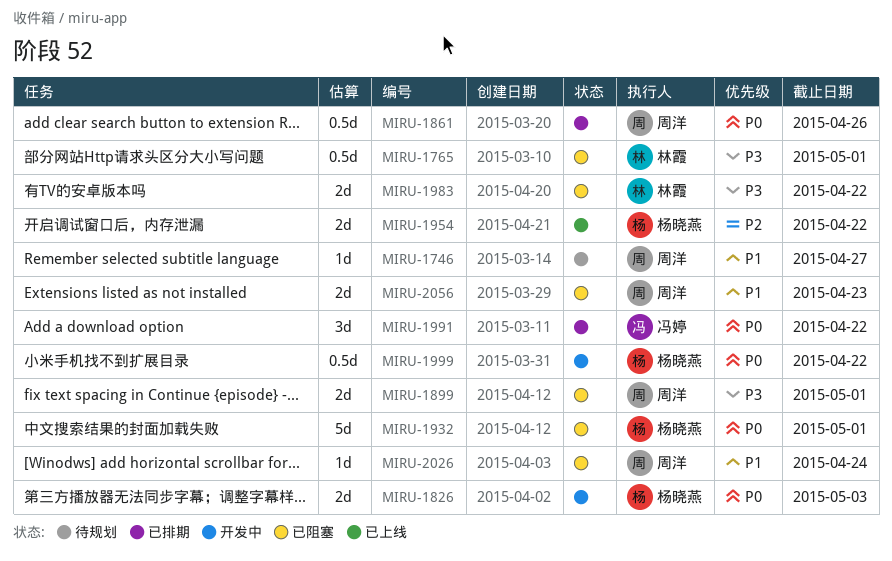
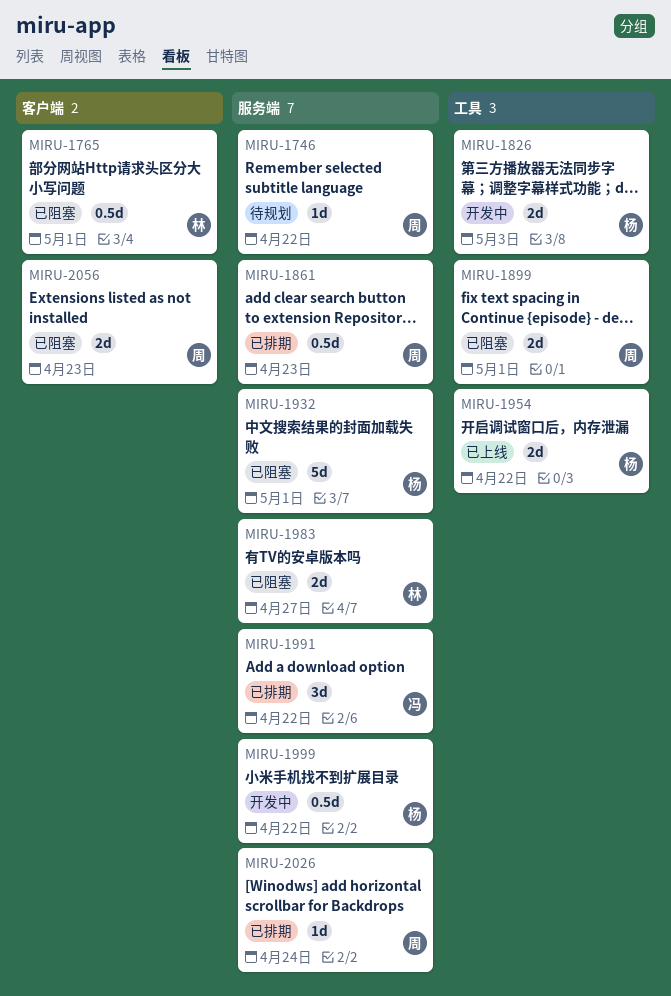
MIRU-1746, due: Apr 27 -> Apr 22
MIRU-1861, due: Apr 26 -> Apr 23
MIRU-1983, due: Apr 22 -> Apr 27
MIRU-2026, status: 已阻塞 -> 已排期

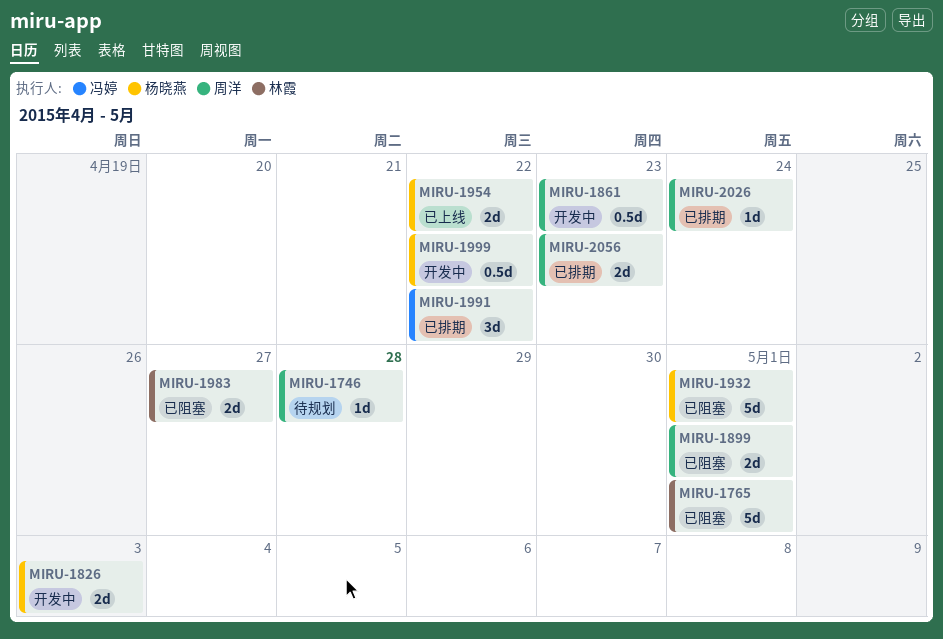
MIRU-1746, due: Apr 22 -> Apr 28
MIRU-1765, estimate: 0.5d -> 5d
MIRU-1861, status: 已排期 -> 开发中
MIRU-2056, status: 已阻塞 -> 已排期

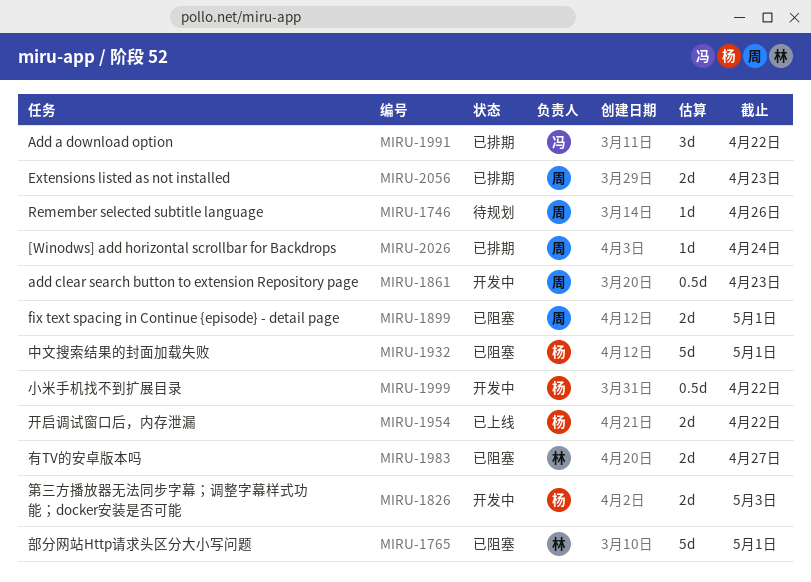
MIRU-1746, due: Apr 28 -> Apr 26

